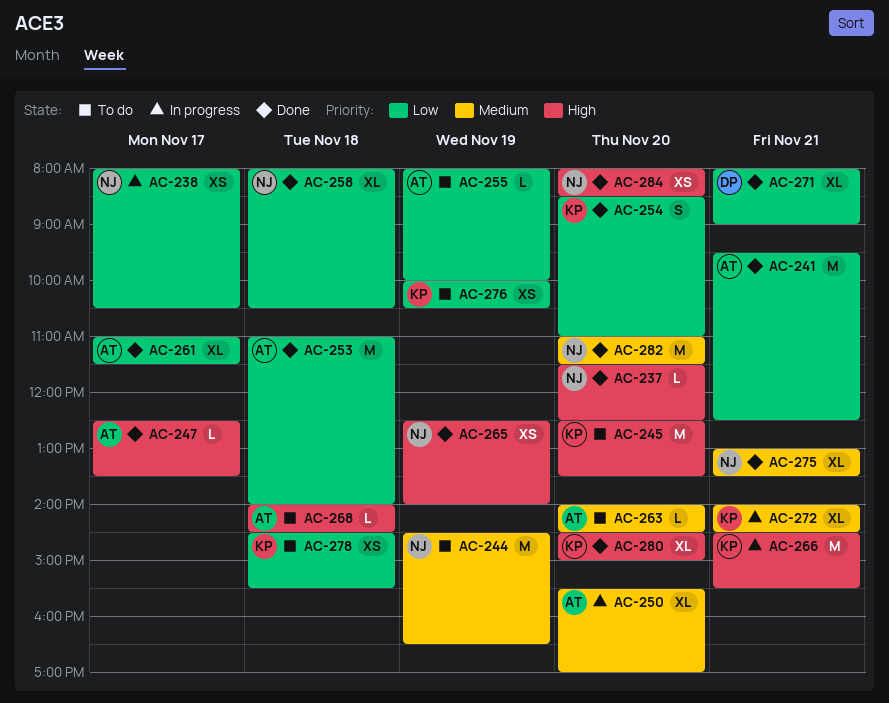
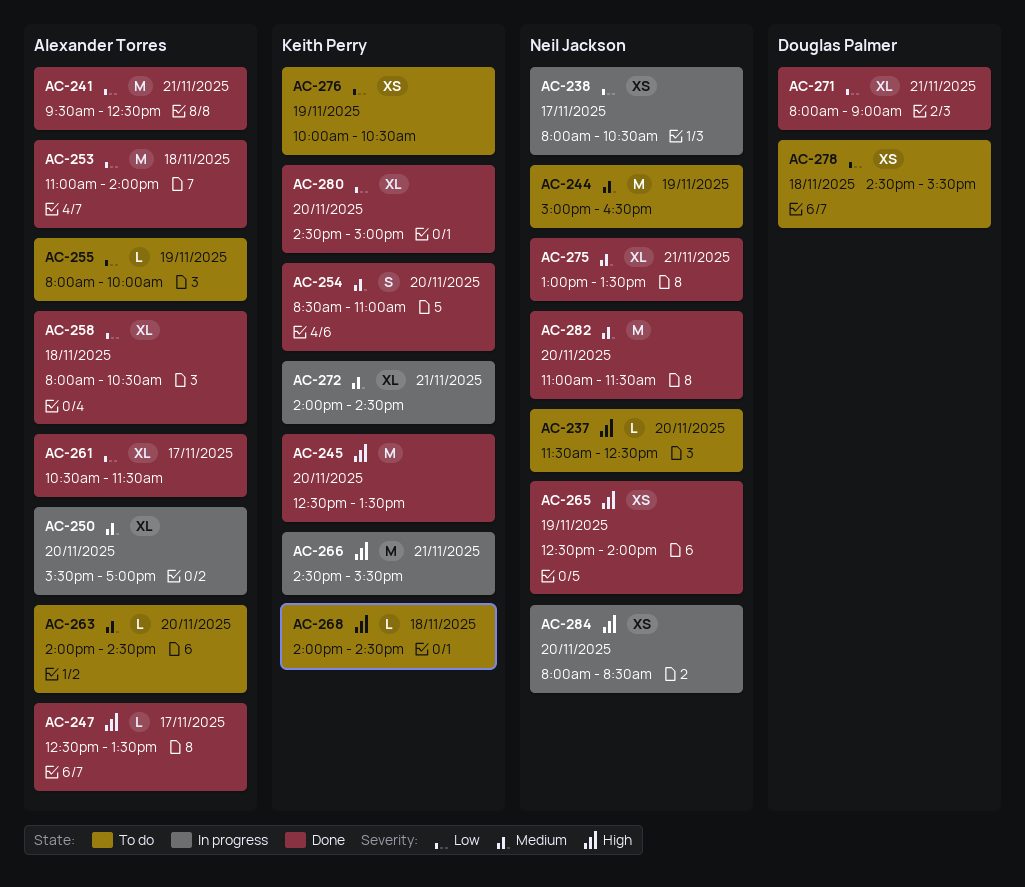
AC-237, status: Done -> To do
AC-244, begins: 14:30 -> 15:00
AC-245, status: To do -> Done
AC-254, priority: Low -> Medium
AC-258, owner: Neil Jackson -> Alexander Torres
AC-261, begins: 11:00 -> 10:30
AC-268, owner: Alexander Torres -> Keith Perry
AC-278, owner: Keith Perry -> Douglas Palmer
AC-280, priority: High -> Low
AC-284, status: Done -> In progress

